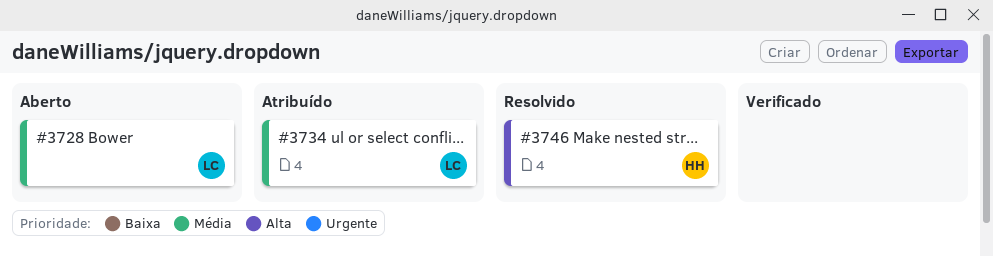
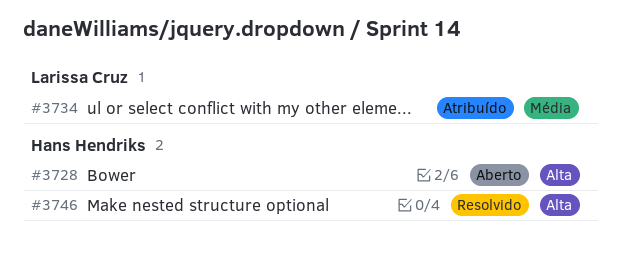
#3728, owner: Larissa Cruz -> Hans Hendriks
#3728, priority: Média -> Alta

